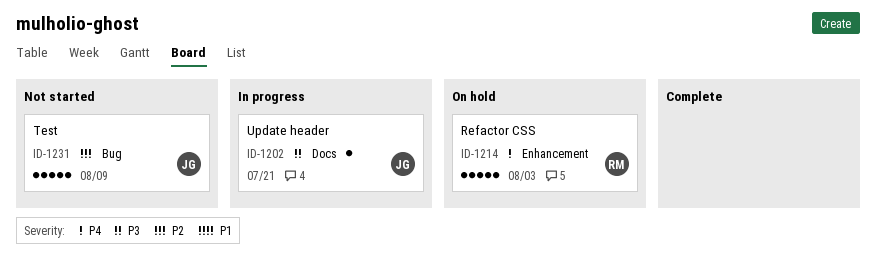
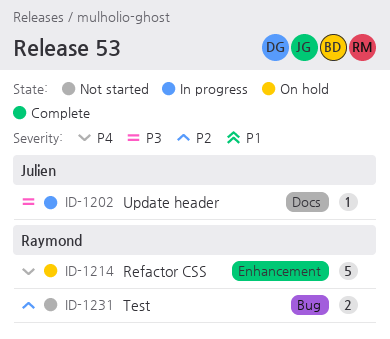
ID-1231, owner: Julien -> Raymond
ID-1231, estimate: 5 -> 2

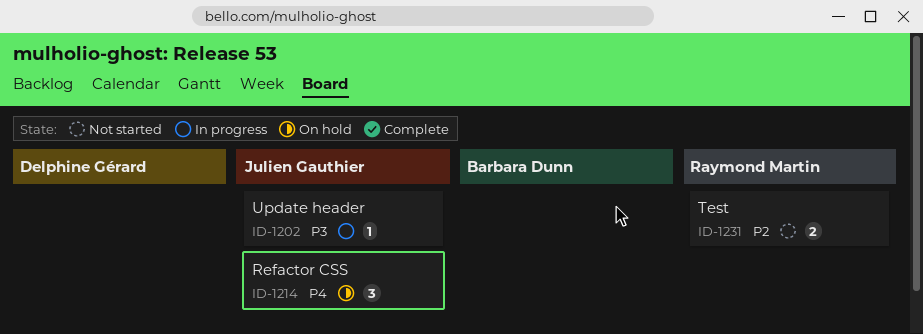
ID-1214, owner: Raymond Martin -> Julien Gauthier
ID-1214, estimate: 5 -> 3

